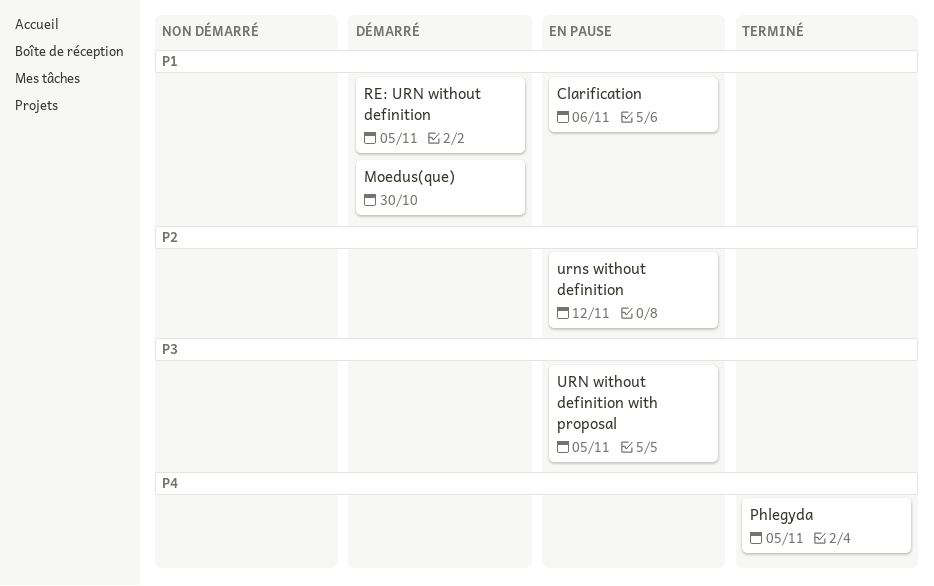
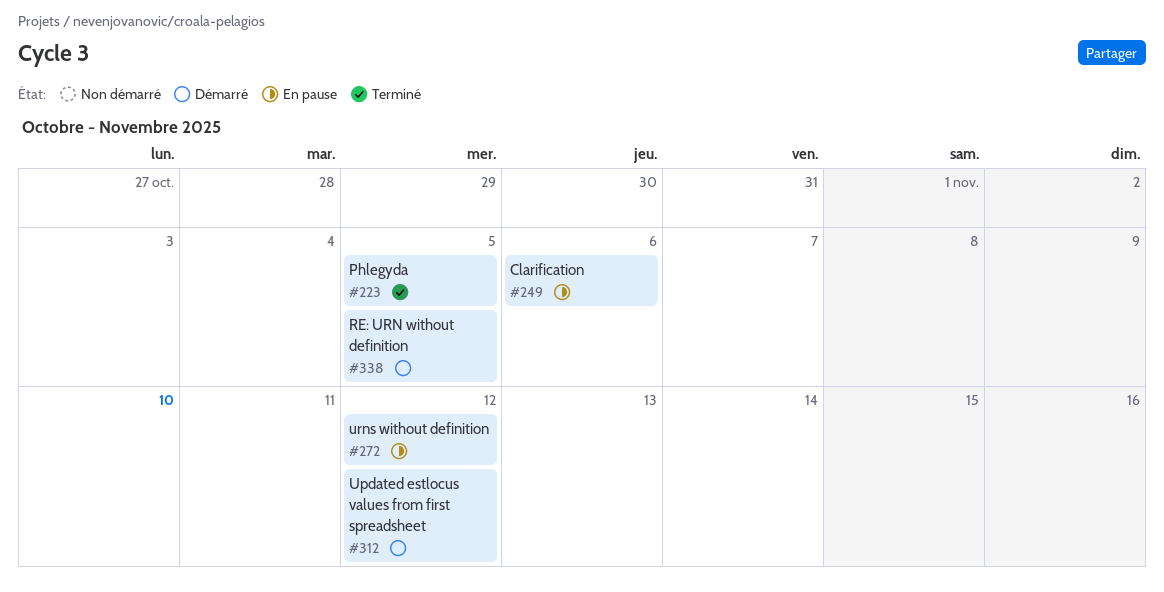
Moedus(que): present -> none
Updated estlocus values from first spreadsheet: none -> present
URN without definition with proposal: present -> none

